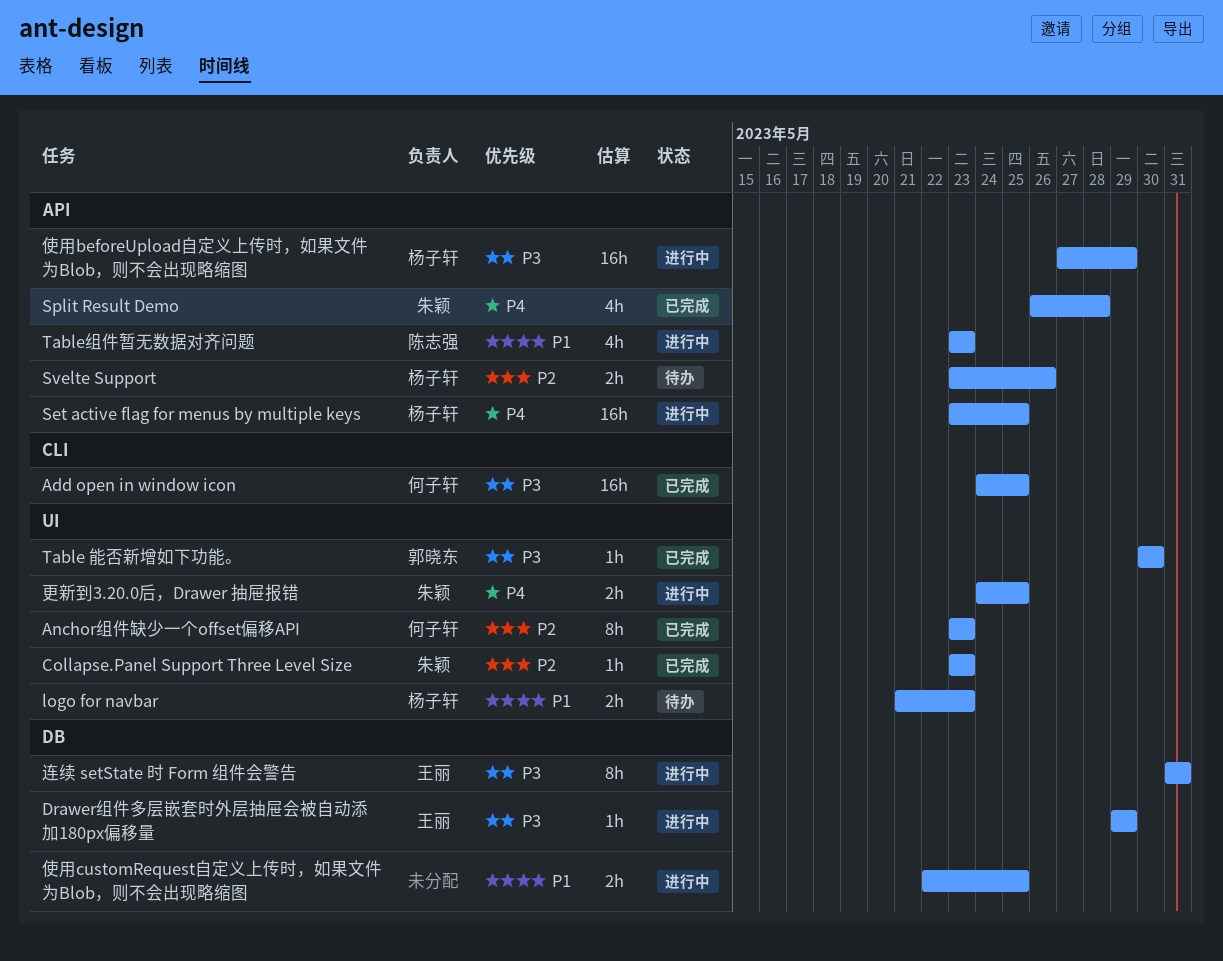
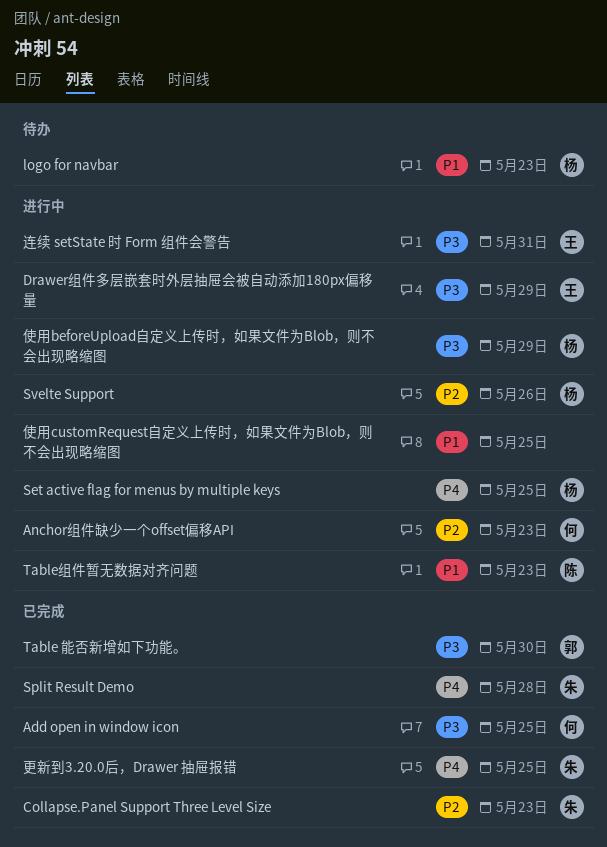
Anchor组件缺少一个offset偏移API, status: 已完成 -> 进行中
Svelte Support, status: 待办 -> 进行中
更新到3.20.0后，Drawer 抽屉报错, status: 进行中 -> 已完成

